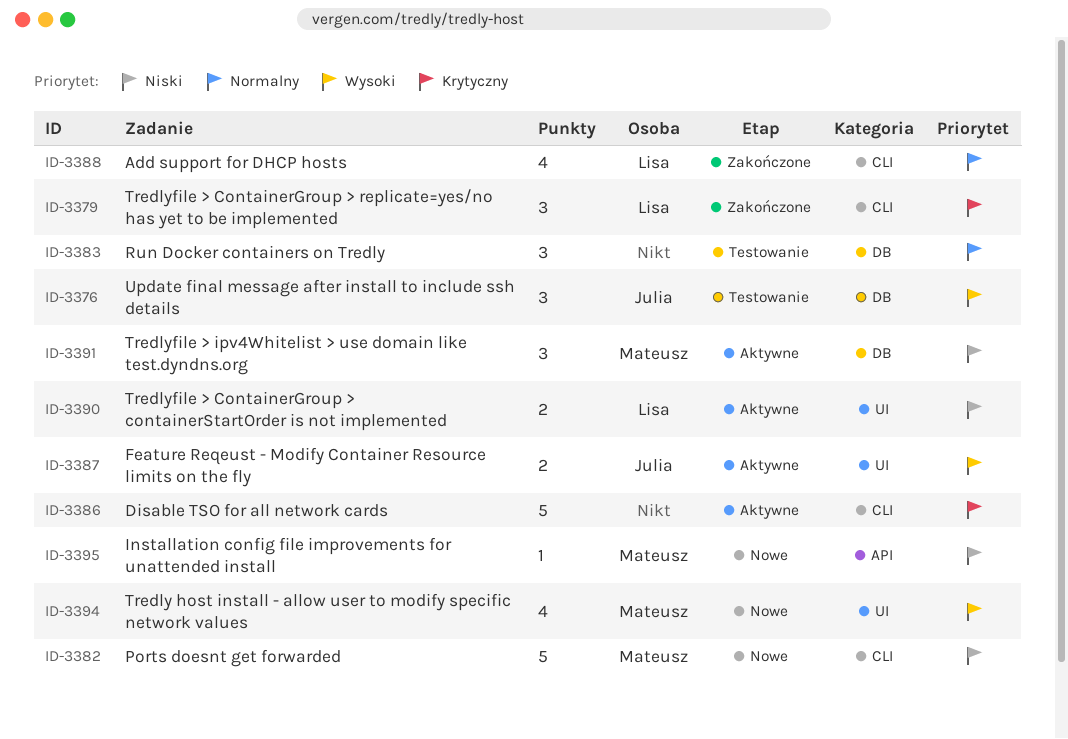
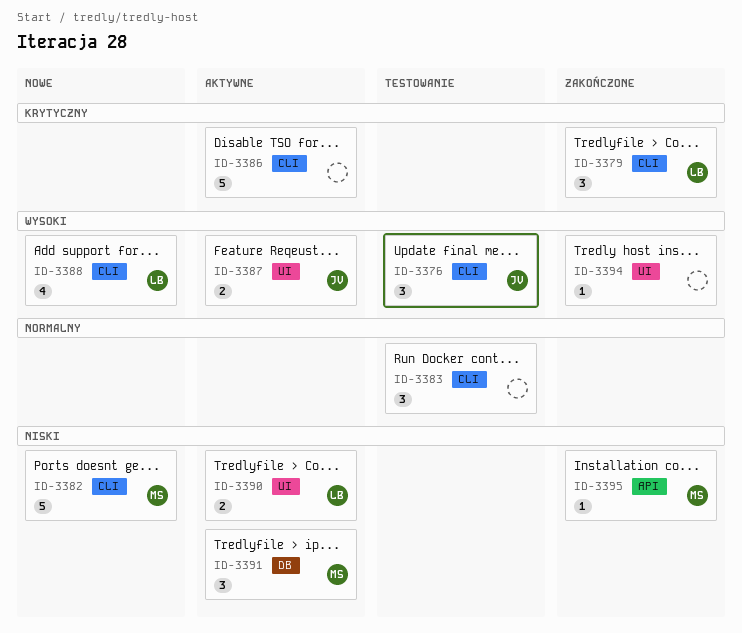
ID-3376, label: DB -> CLI
ID-3383, label: DB -> CLI
ID-3388, status: Zakończone -> Nowe
ID-3388, priority: Normalny -> Wysoki
ID-3394, status: Nowe -> Zakończone
ID-3394, owner: Mateusz -> none
ID-3394, estimate: 4 -> 1
ID-3395, status: Nowe -> Zakończone

